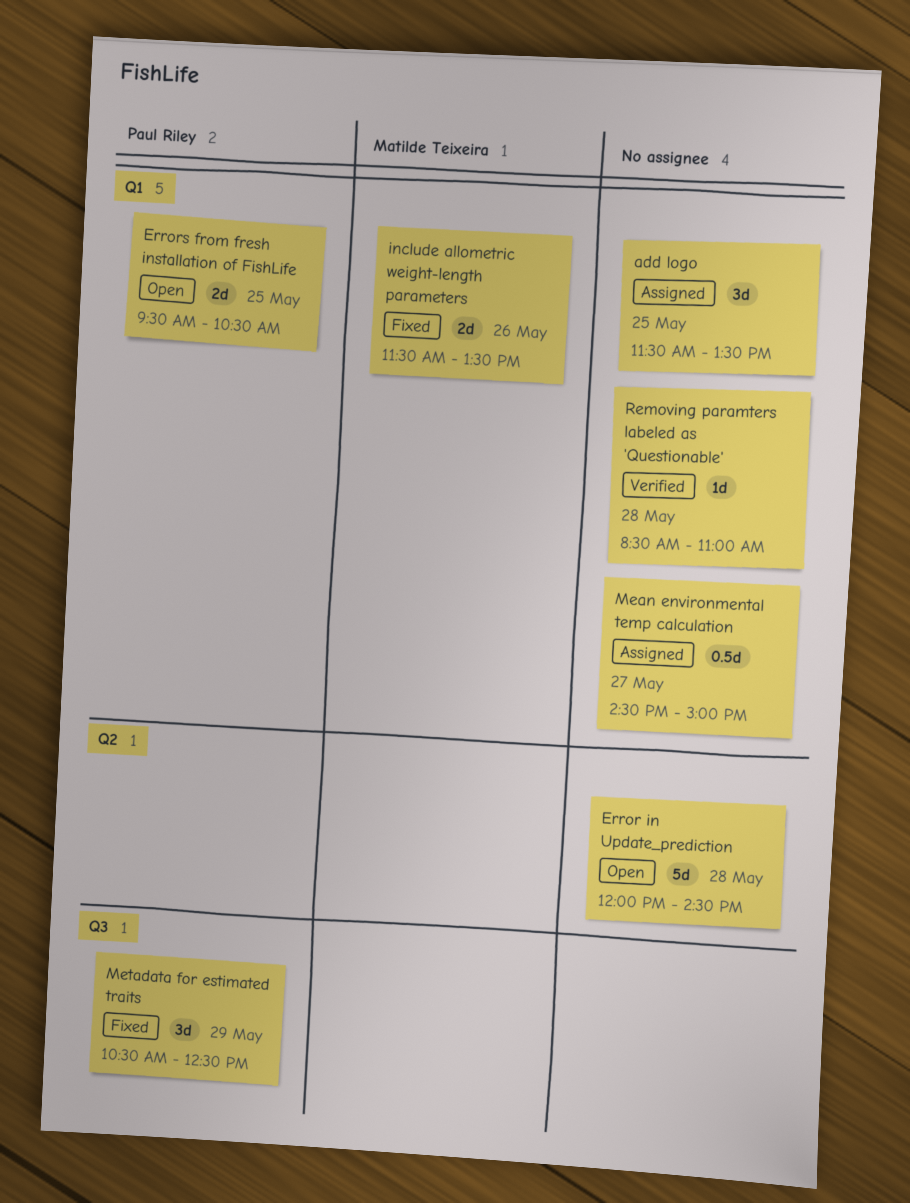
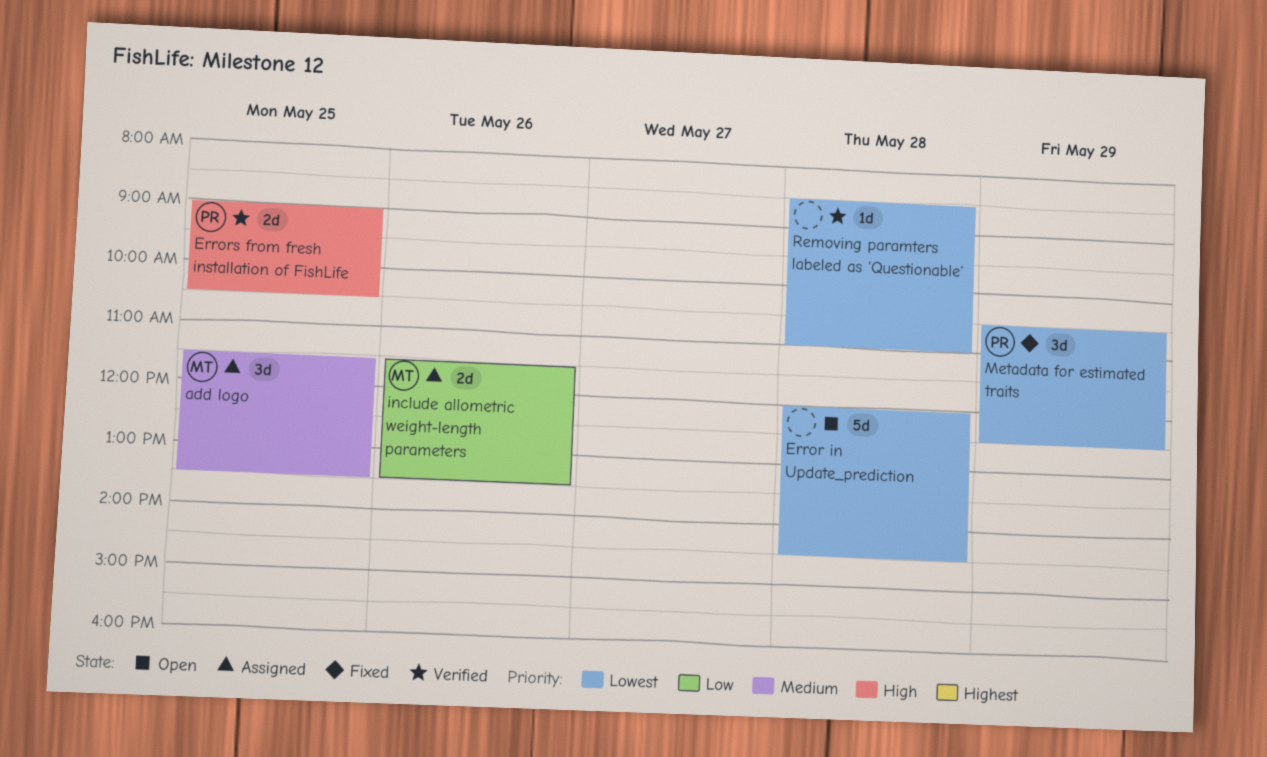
add logo, owner: none -> Matilde Teixeira
Errors from fresh installation of FishLife, status: Open -> Verified
Errors from fresh installation of FishLife, begins: 09:30 -> 09:00
include allometric weight-length parameters, status: Fixed -> Assigned
Mean environmental temp calculation: present -> none

